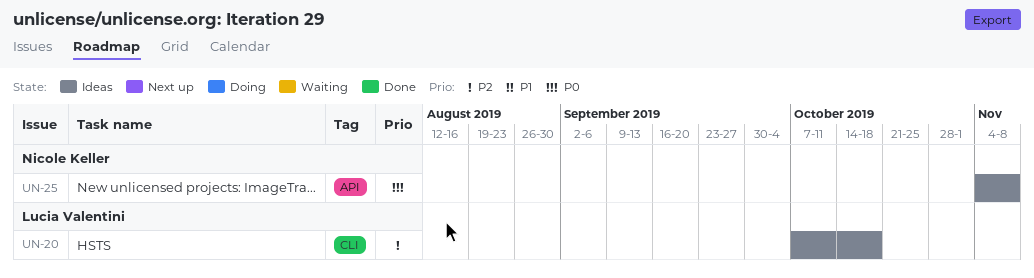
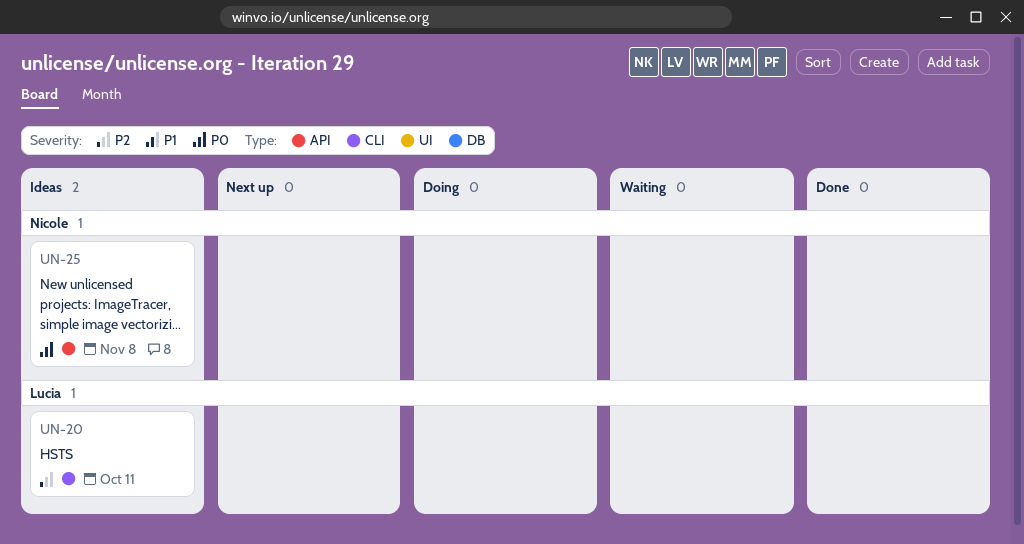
UN-20, due: Oct 18 -> Oct 11

